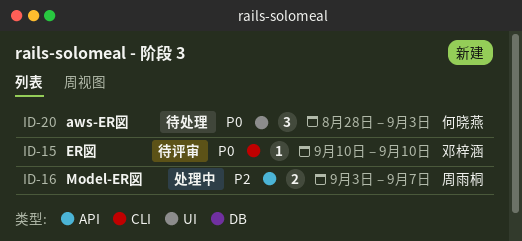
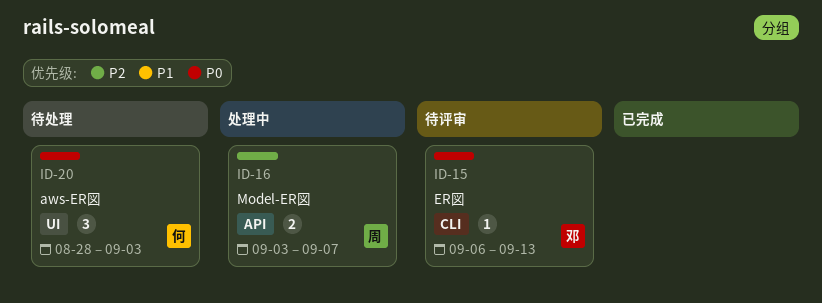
ID-15, start: Sep 10 -> Sep 6
ID-15, due: Sep 10 -> Sep 13

